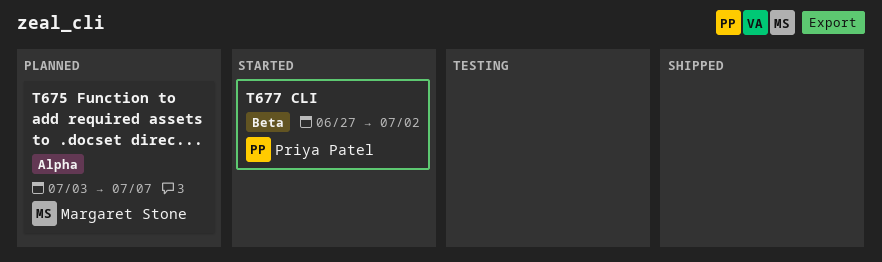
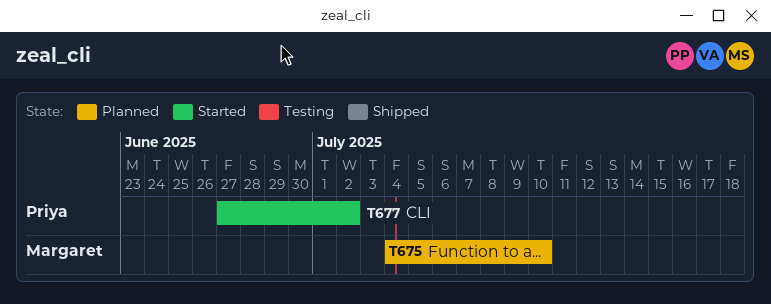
T675, start: Jul 3 -> Jul 4
T675, due: Jul 7 -> Jul 10

